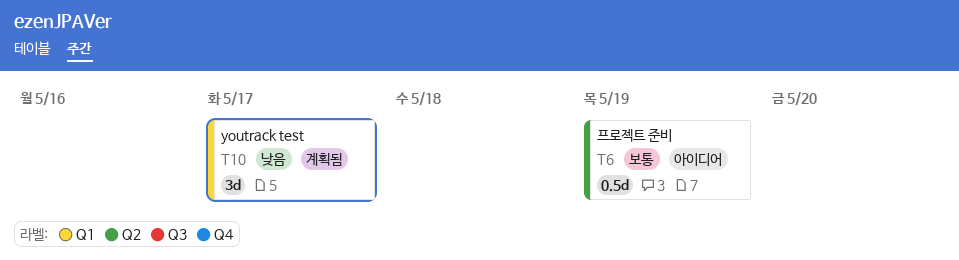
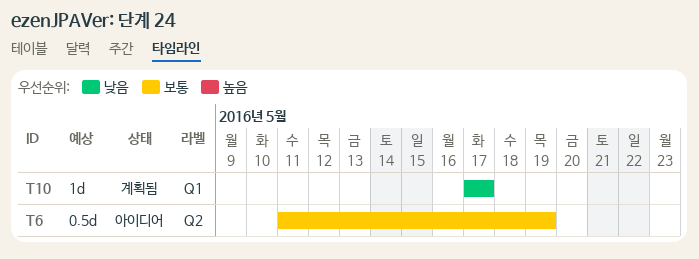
T10, estimate: 3d -> 1d

